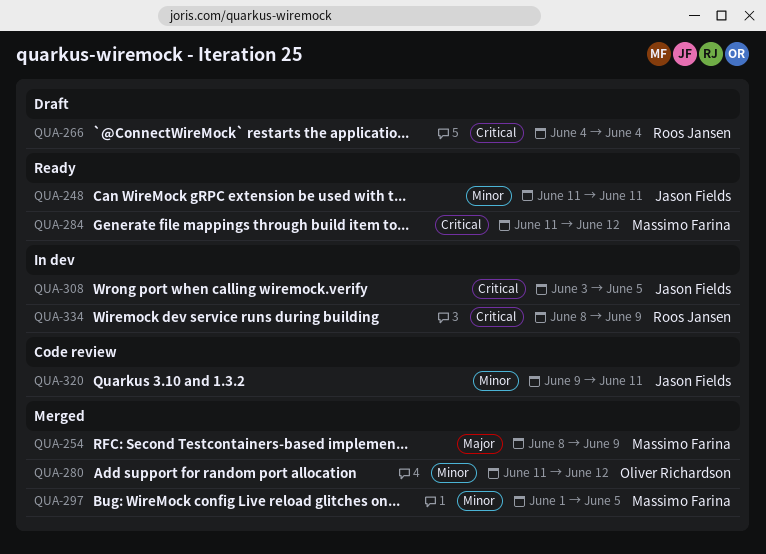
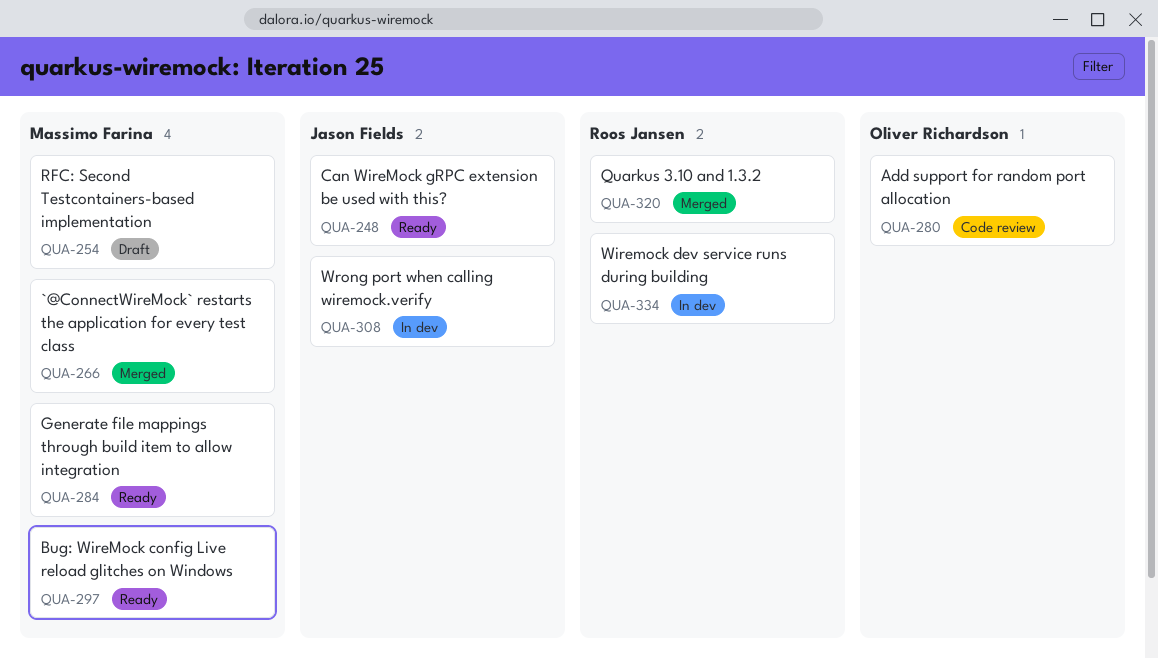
QUA-254, status: Merged -> Draft
QUA-266, status: Draft -> Merged
QUA-266, owner: Roos Jansen -> Massimo Farina
QUA-280, status: Merged -> Code review
QUA-297, status: Merged -> Ready
QUA-320, status: Code review -> Merged
QUA-320, owner: Jason Fields -> Roos Jansen

